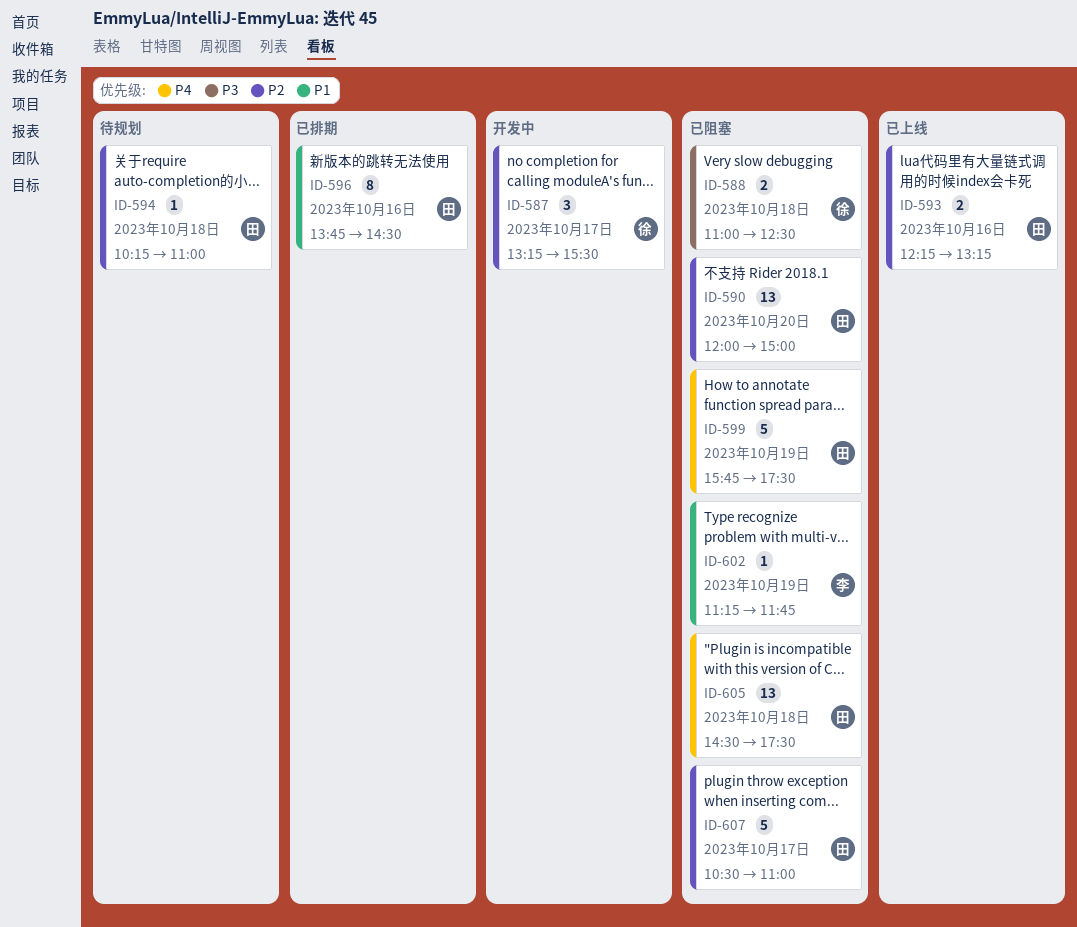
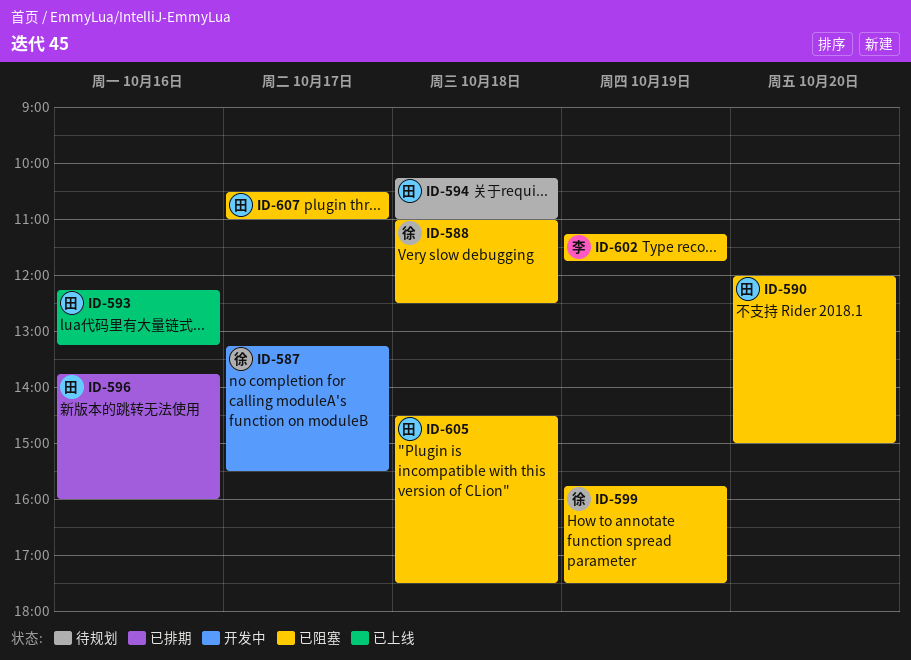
ID-596, ends: 14:30 -> 16:00
ID-599, owner: 田 -> 徐

